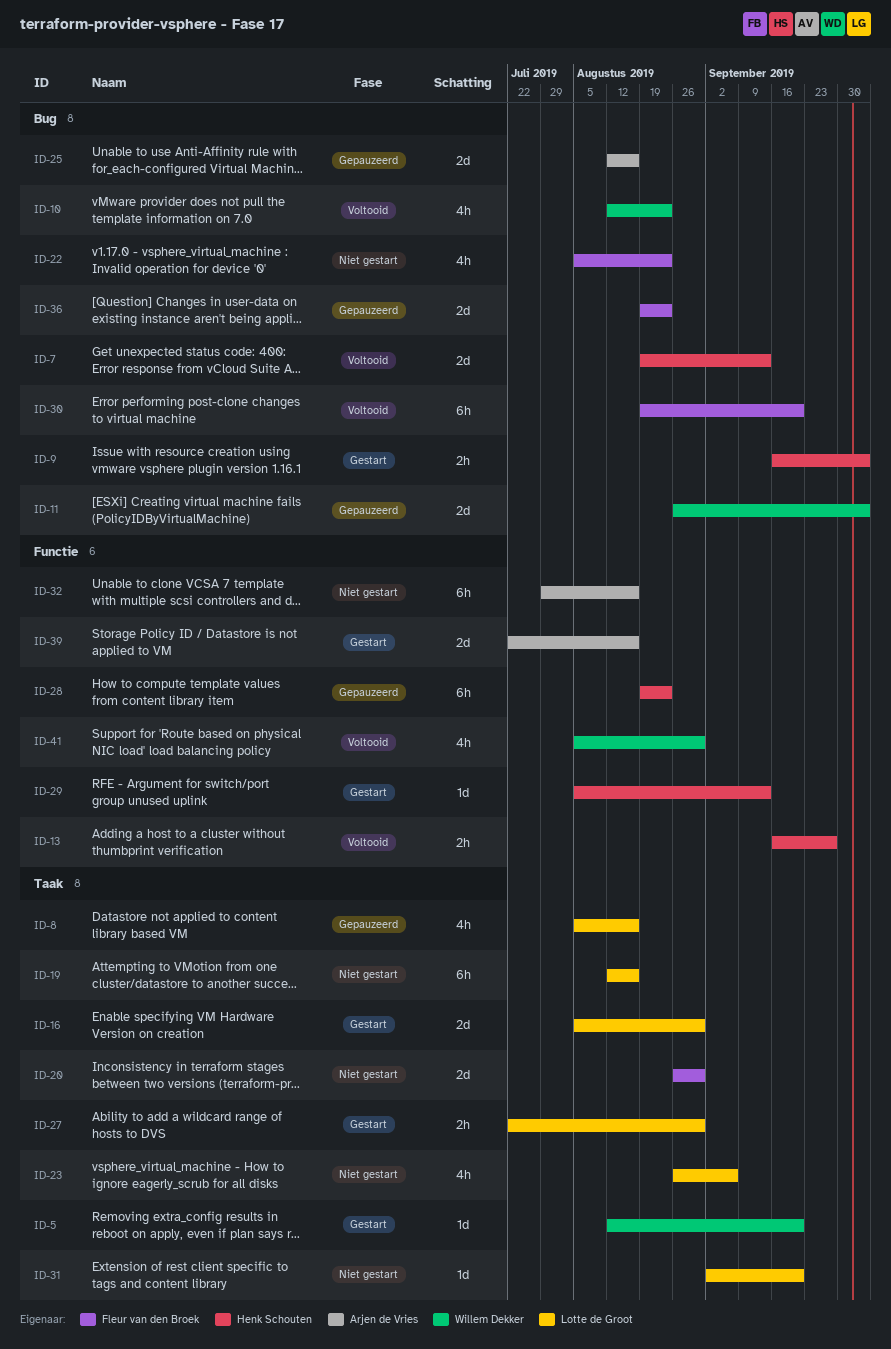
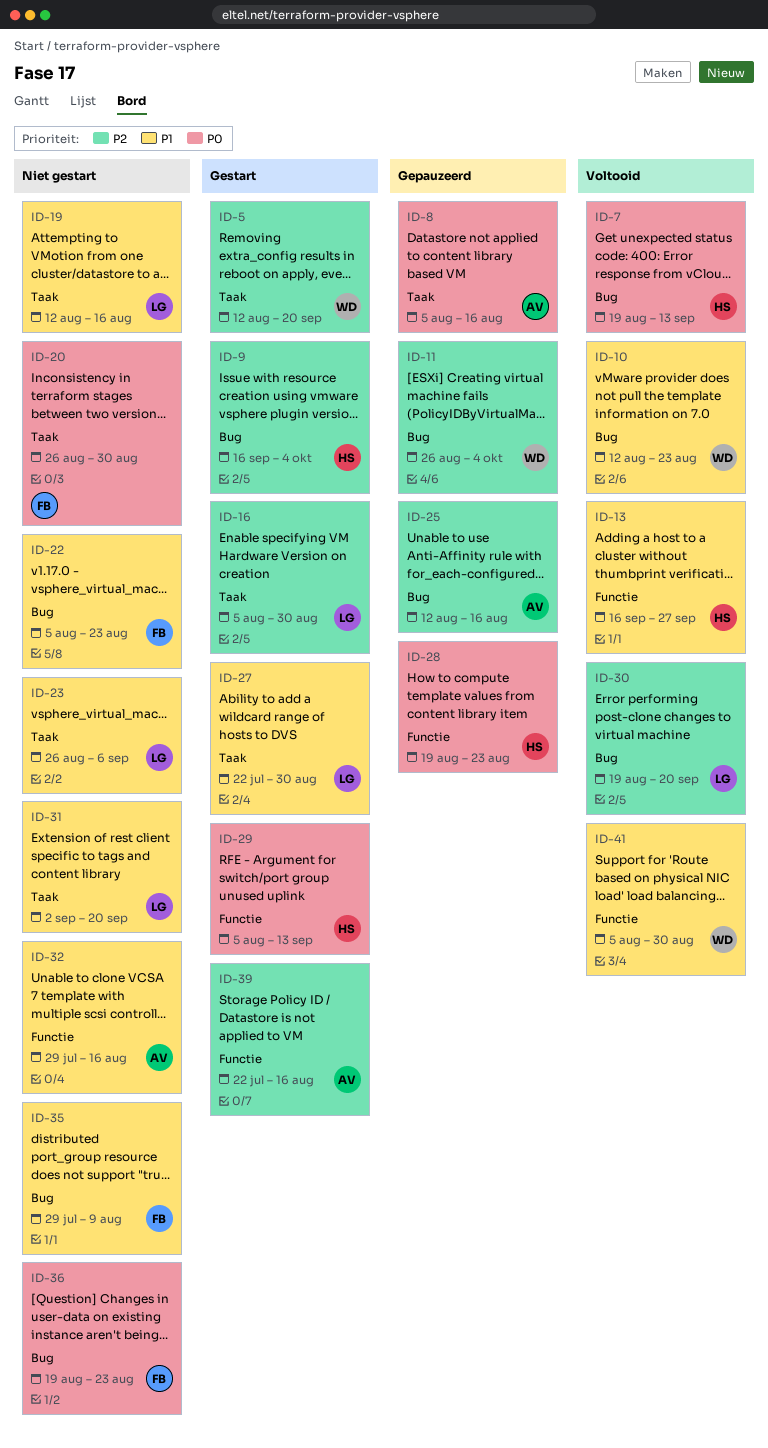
ID-8, owner: Lotte de Groot -> Arjen de Vries
ID-30, owner: Fleur van den Broek -> Lotte de Groot
ID-35: none -> present
ID-36, status: Gepauzeerd -> Niet gestart

